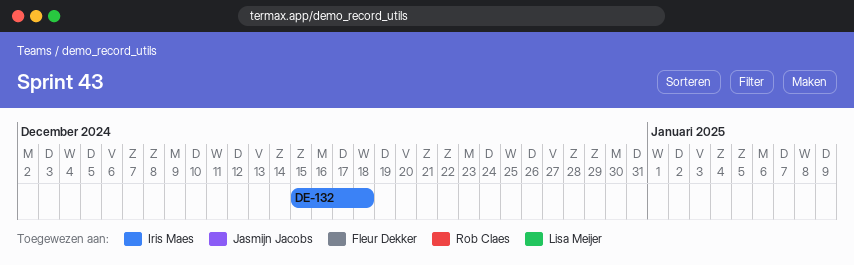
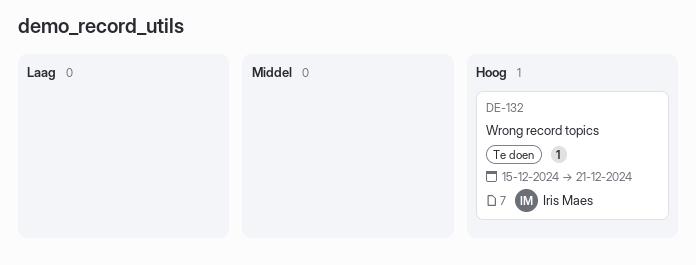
DE-132, due: Dec 18 -> Dec 21

